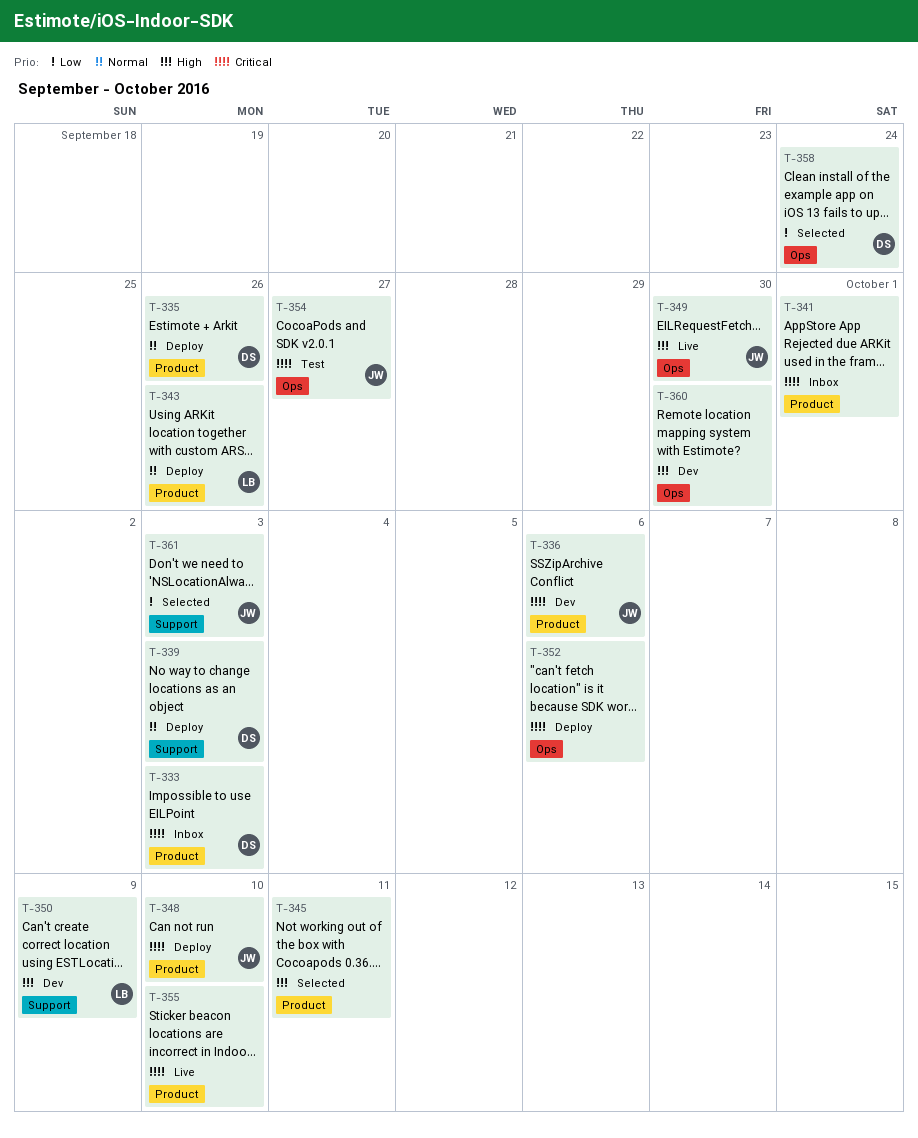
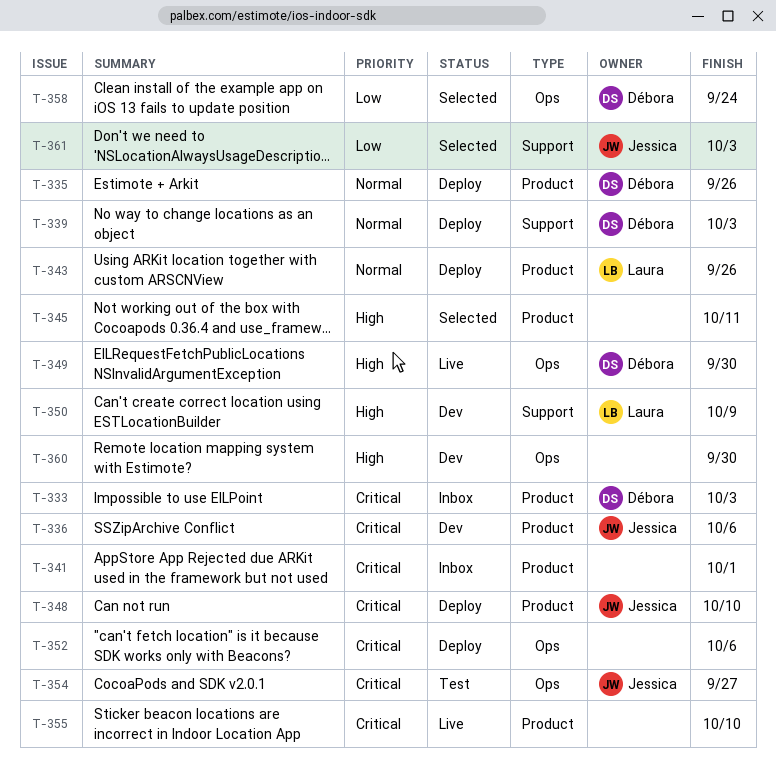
T-349, owner: Jessica -> Débora

